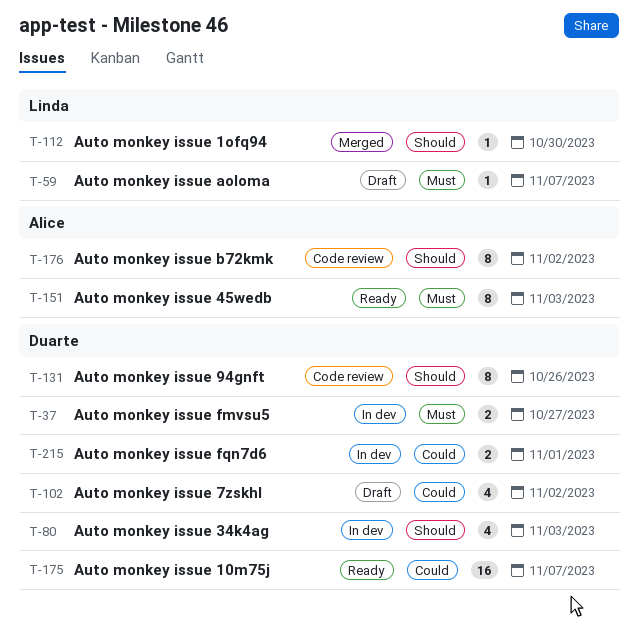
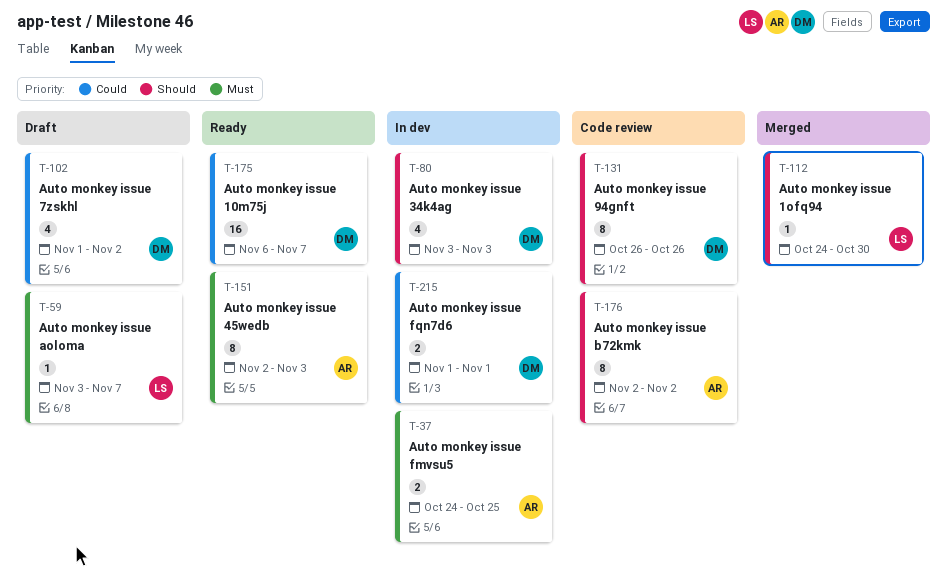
T-37, owner: Duarte -> Alice
T-37, due: Oct 27 -> Oct 25

